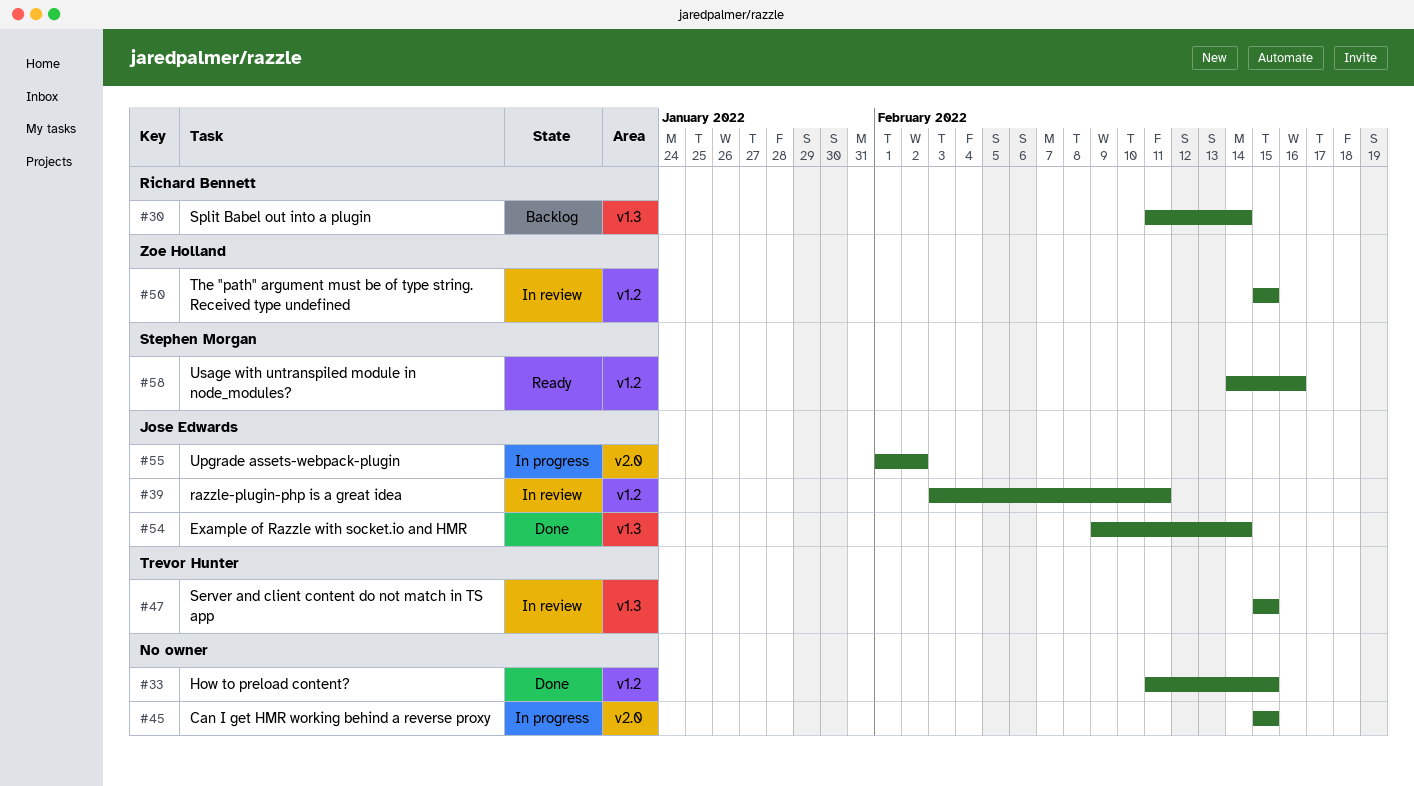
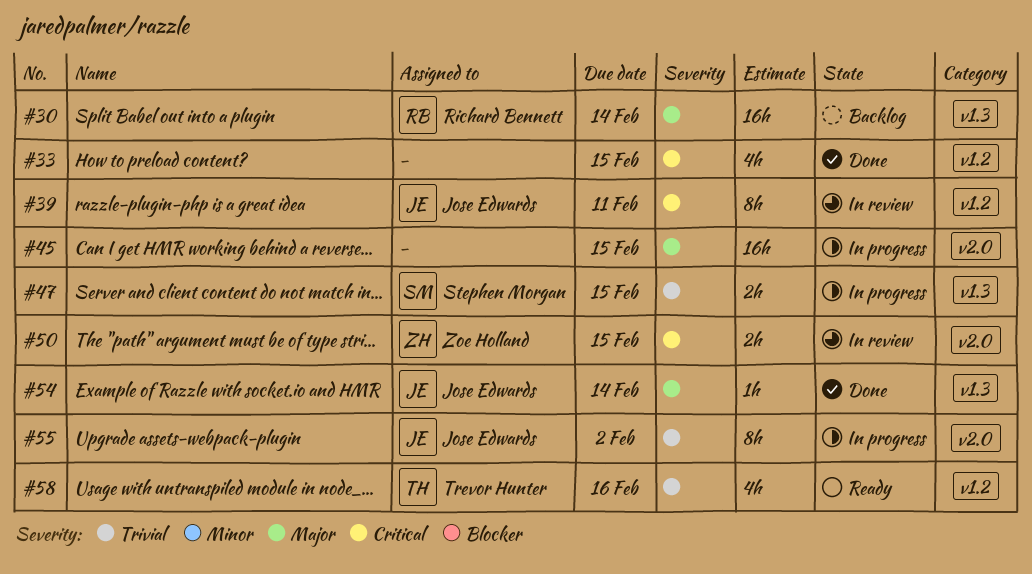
#47, status: In review -> In progress
#47, owner: Trevor Hunter -> Stephen Morgan
#50, label: v1.2 -> v2.0
#58, owner: Stephen Morgan -> Trevor Hunter

